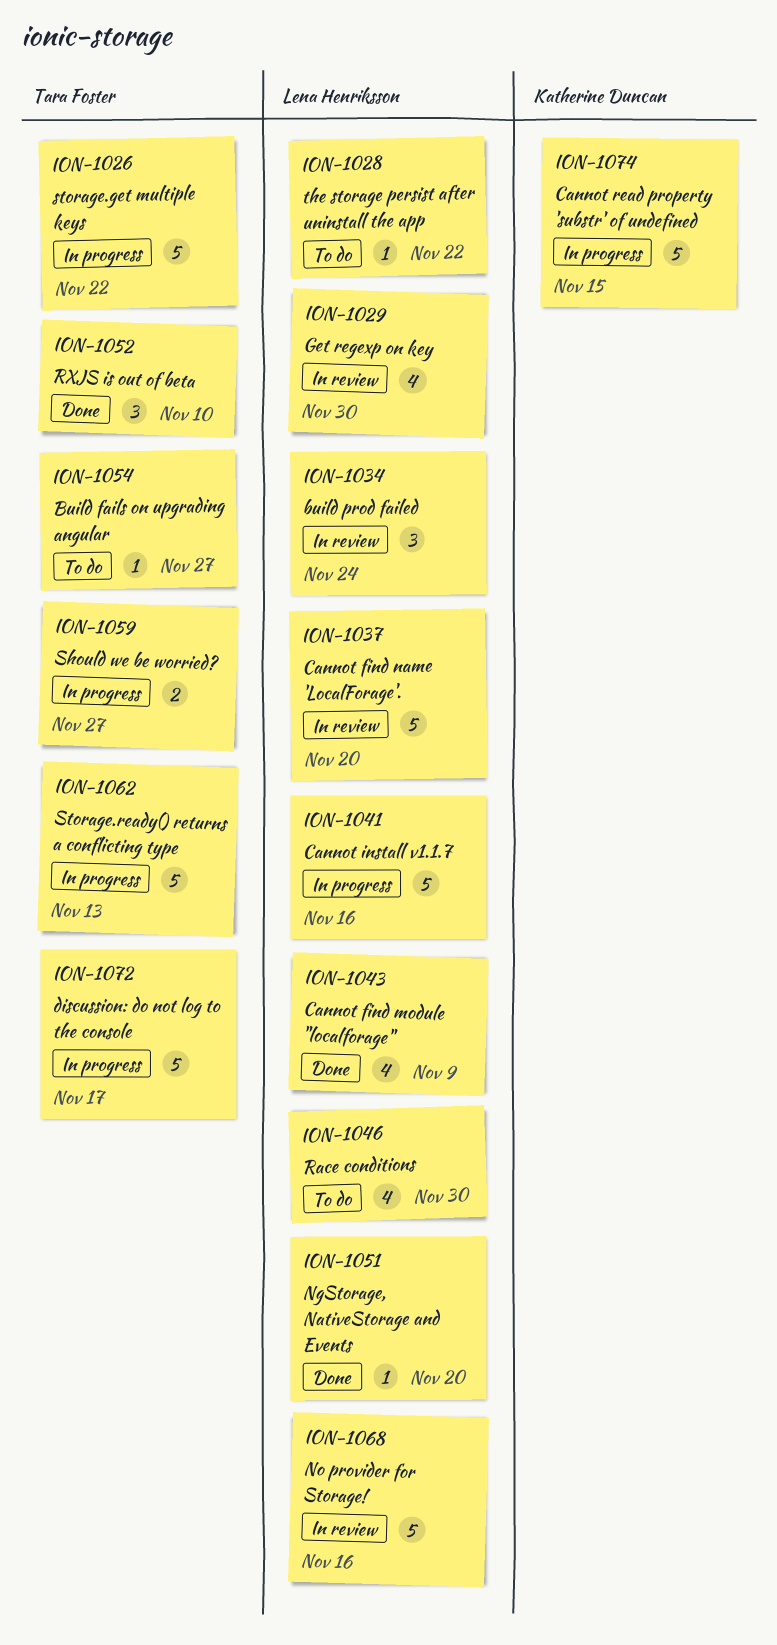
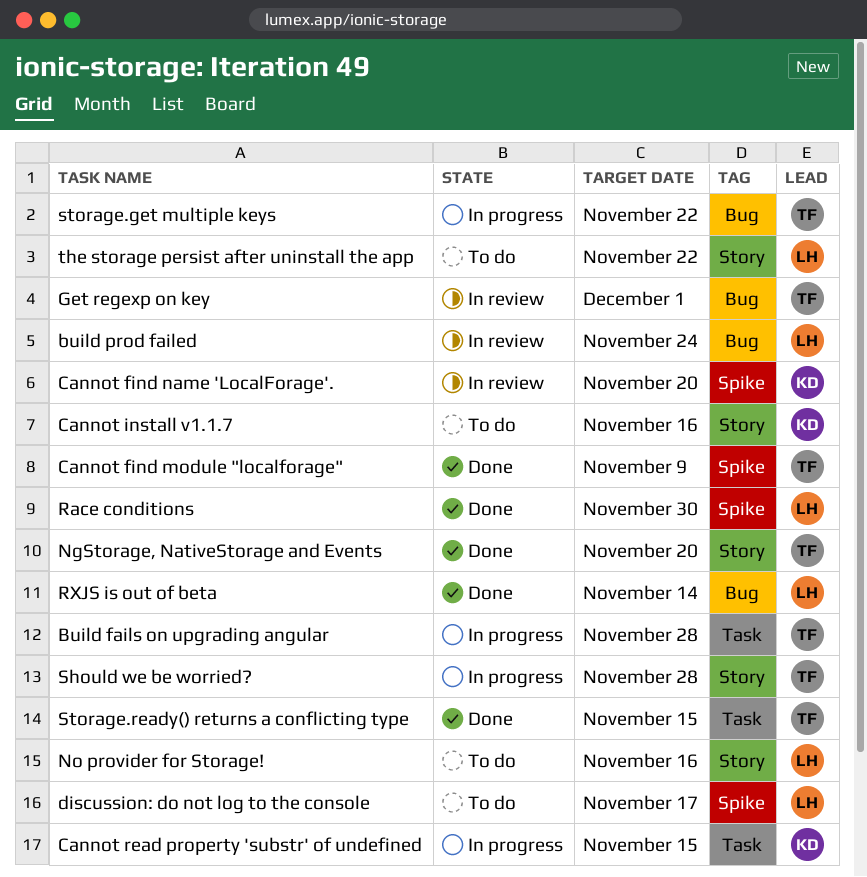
Build fails on upgrading angular, status: To do -> In progress
Build fails on upgrading angular, due: Nov 27 -> Nov 28
Cannot find module "localforage", owner: Lena Henriksson -> Tara Foster
Cannot find name 'LocalForage'., owner: Lena Henriksson -> Katherine Duncan
Cannot install v1.1.7, status: In progress -> To do
Cannot install v1.1.7, owner: Lena Henriksson -> Katherine Duncan
discussion: do not log to the console, status: In progress -> To do
discussion: do not log to the console, owner: Tara Foster -> Lena Henriksson
Get regexp on key, owner: Lena Henriksson -> Tara Foster
Get regexp on key, due: Nov 30 -> Dec 1
NgStorage, NativeStorage and Events, owner: Lena Henriksson -> Tara Foster
No provider for Storage!, status: In review -> To do
Race conditions, status: To do -> Done
RXJS is out of beta, owner: Tara Foster -> Lena Henriksson
RXJS is out of beta, due: Nov 10 -> Nov 14
Should we be worried?, due: Nov 27 -> Nov 28
Storage.ready() returns a conflicting type, status: In progress -> Done
Storage.ready() returns a conflicting type, due: Nov 13 -> Nov 15

